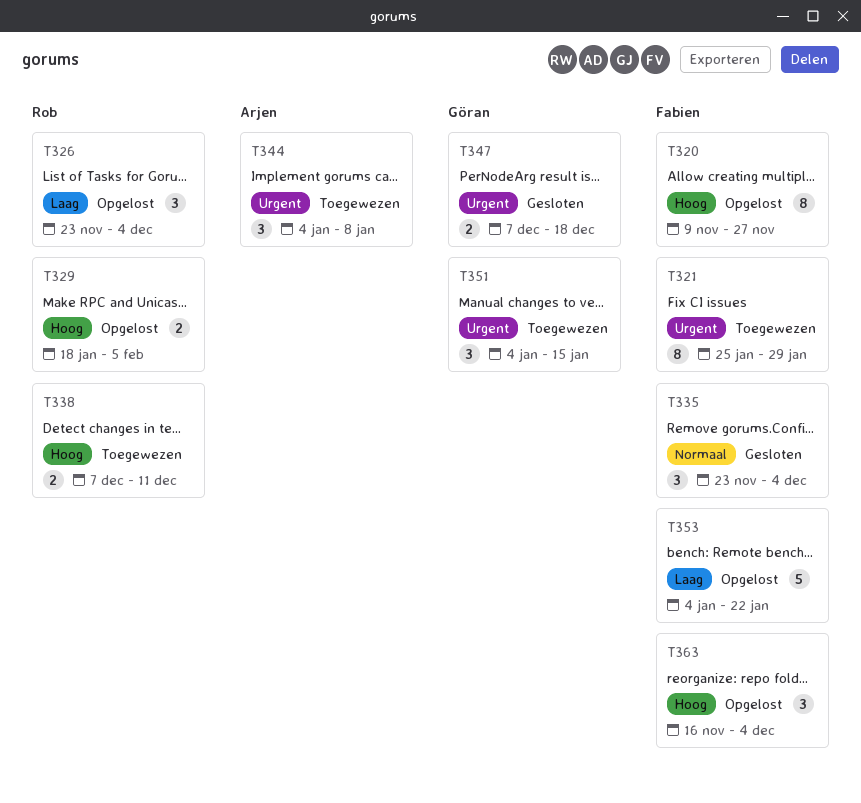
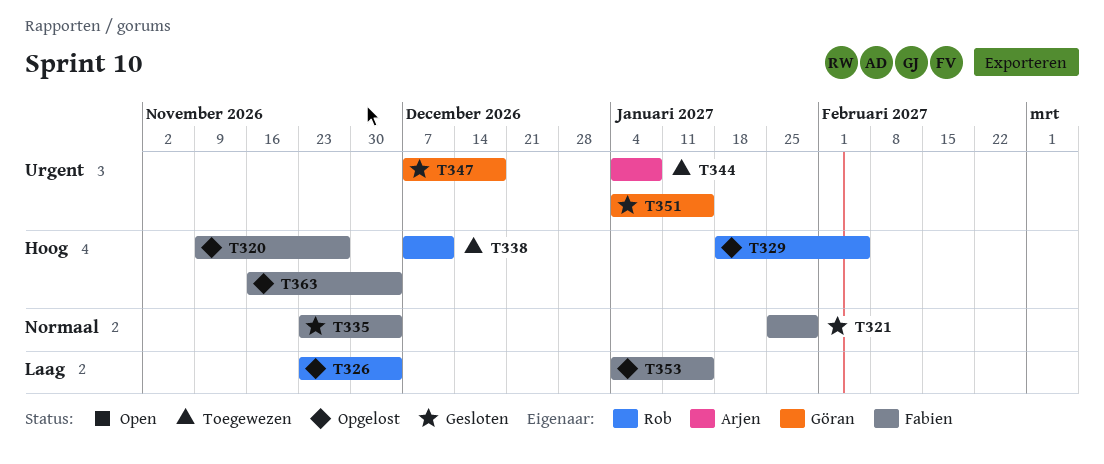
T321, status: Toegewezen -> Gesloten
T321, priority: Urgent -> Normaal
T351, status: Toegewezen -> Gesloten
T353, due: Jan 22 -> Jan 15

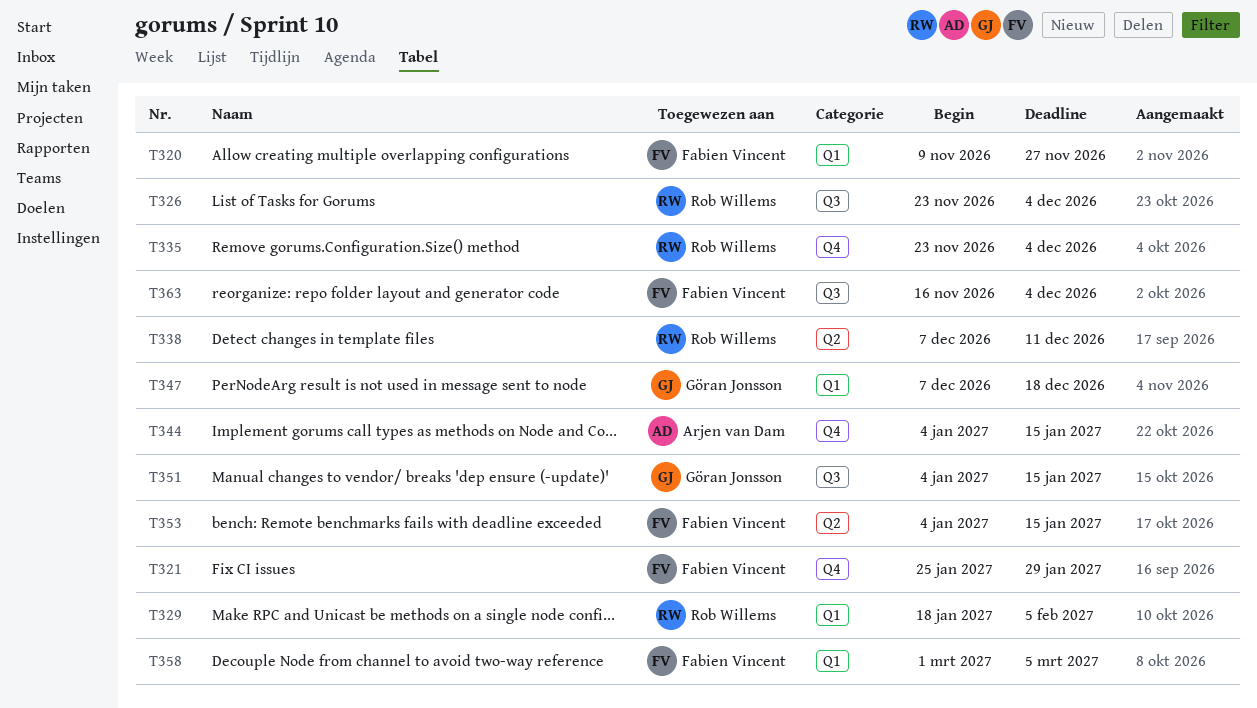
T335, owner: Fabien Vincent -> Rob Willems
T344, due: Jan 8 -> Jan 15
T358: none -> present

